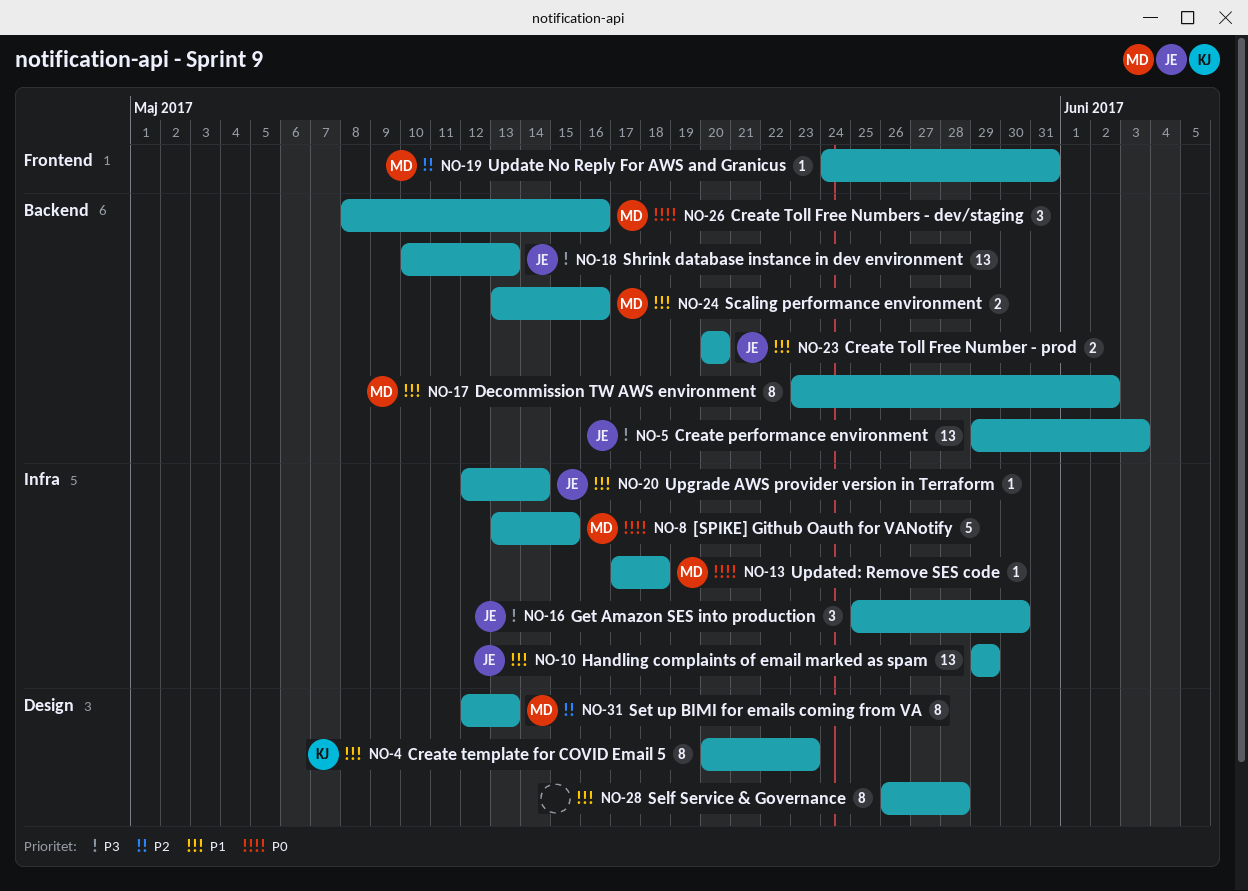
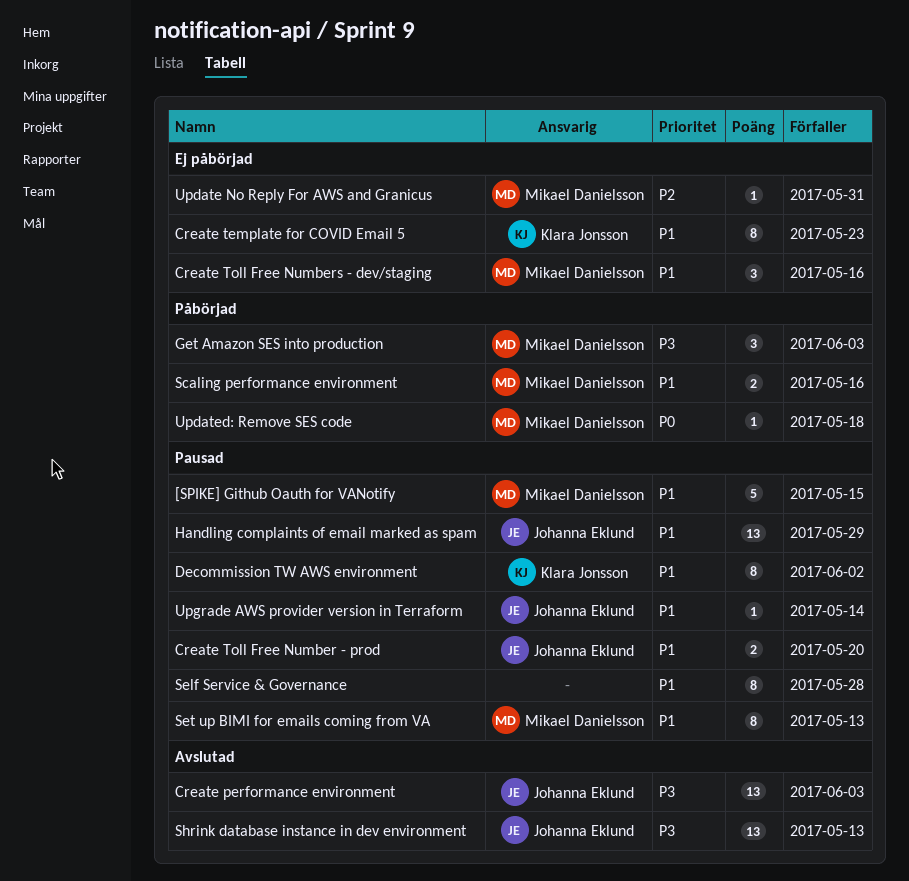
[SPIKE] Github Oauth for VANotify, priority: P0 -> P1
Create Toll Free Numbers - dev/staging, priority: P0 -> P1
Decommission TW AWS environment, owner: Mikael Danielsson -> Klara Jonsson
Get Amazon SES into production, owner: Johanna Eklund -> Mikael Danielsson
Get Amazon SES into production, due: May 30 -> Jun 3
Set up BIMI for emails coming from VA, priority: P2 -> P1

